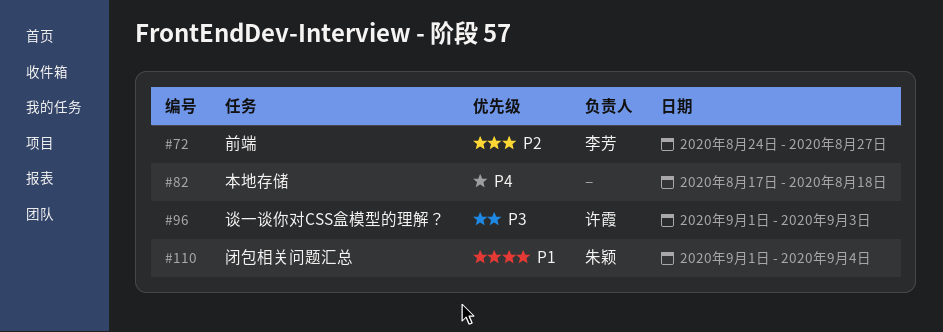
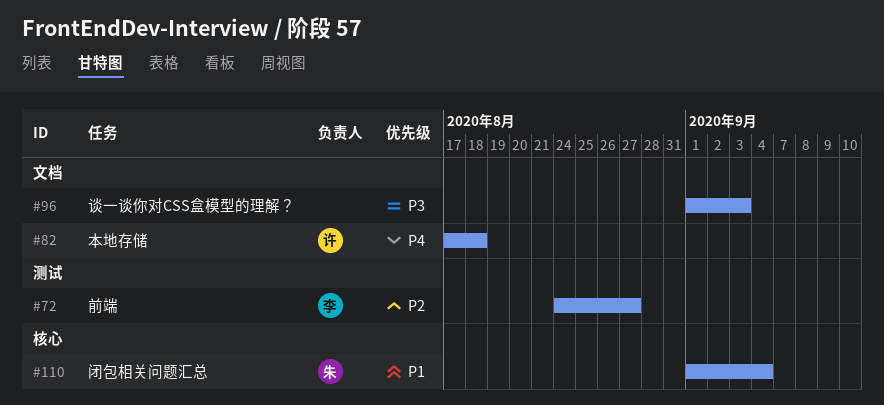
#82, owner: none -> 许霞
#96, owner: 许霞 -> none

